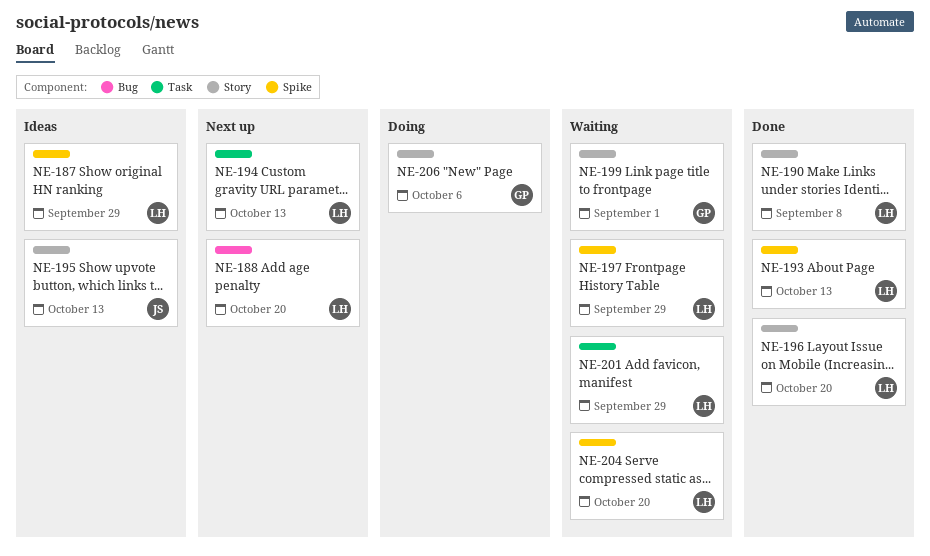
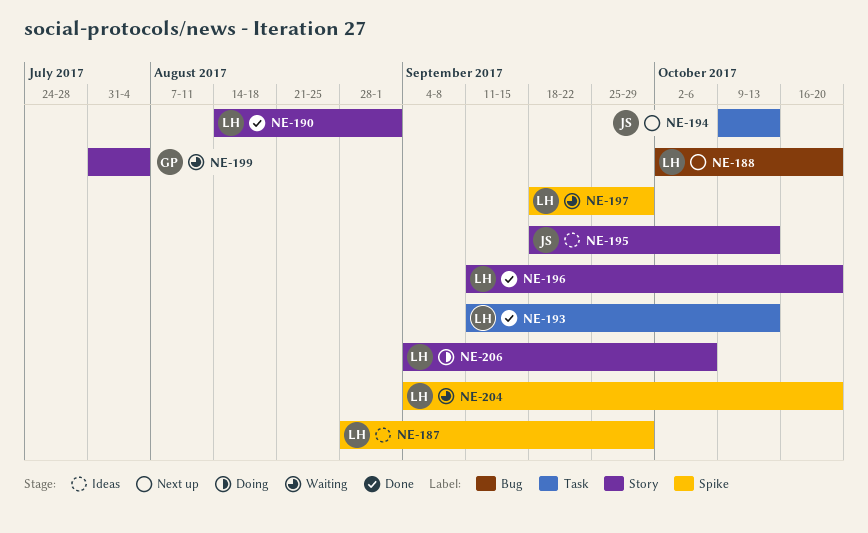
NE-190, due: Sep 8 -> Sep 1
NE-193, label: Spike -> Task
NE-194, owner: LH -> JS
NE-199, due: Sep 1 -> Aug 4
NE-201: present -> none
NE-206, owner: GP -> LH

